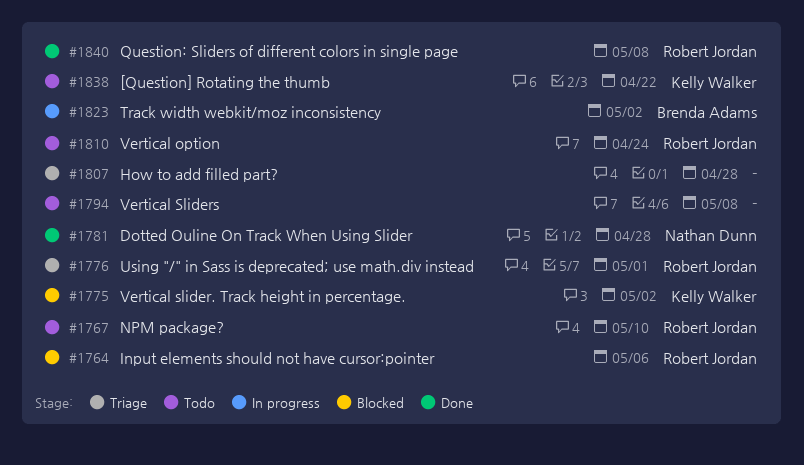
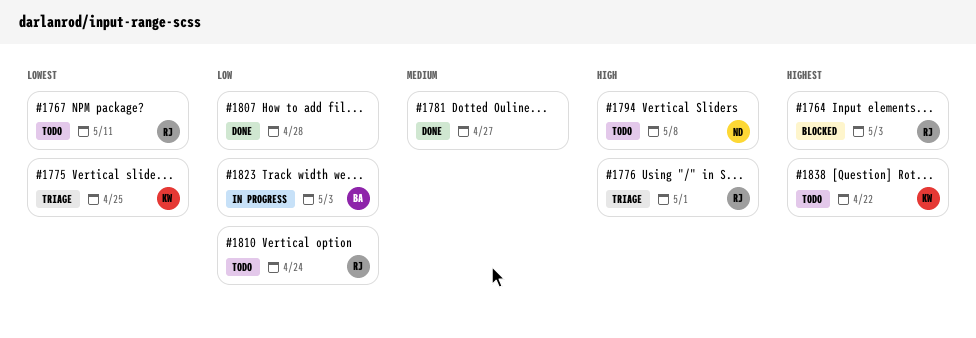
#1764, due: May 6 -> May 3
#1767, due: May 10 -> May 11
#1775, status: Blocked -> Triage
#1775, due: May 2 -> Apr 25
#1781, owner: Nathan Dunn -> none
#1781, due: Apr 28 -> Apr 27
#1794, owner: none -> Nathan Dunn
#1807, status: Triage -> Done
#1823, due: May 2 -> May 3
#1840: present -> none

